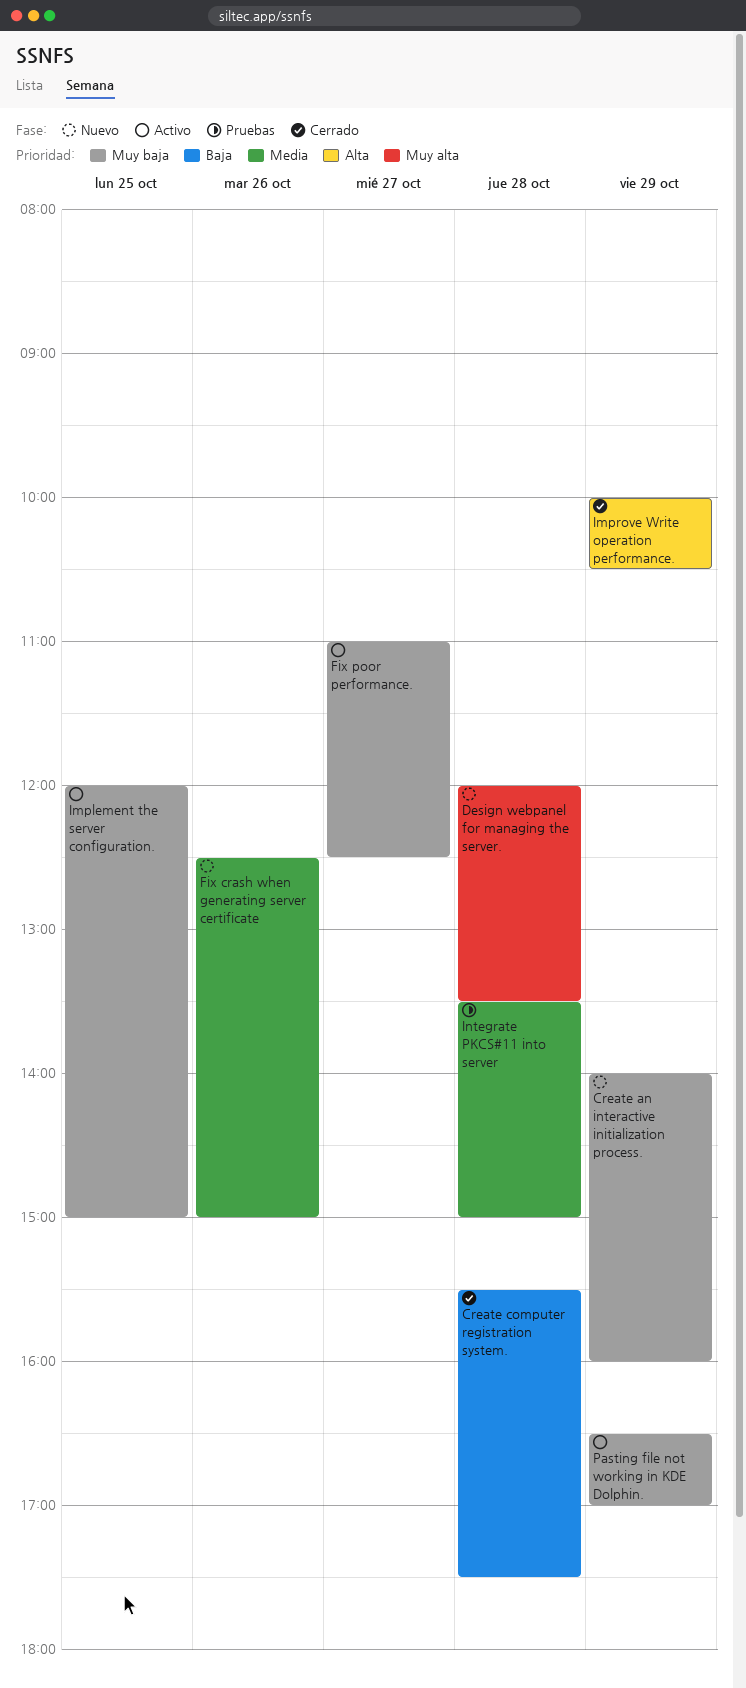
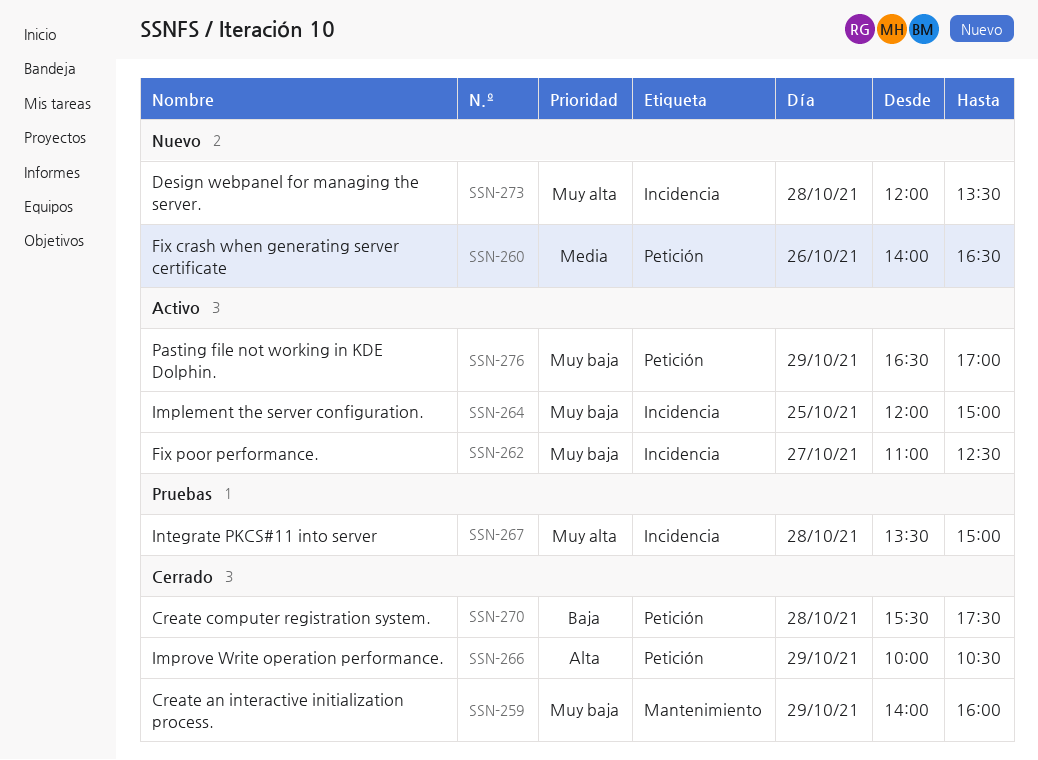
Create an interactive initialization process., status: Nuevo -> Cerrado
Fix crash when generating server certificate, begins: 12:30 -> 14:00
Fix crash when generating server certificate, ends: 15:00 -> 16:30
Integrate PKCS#11 into server, priority: Media -> Muy alta

